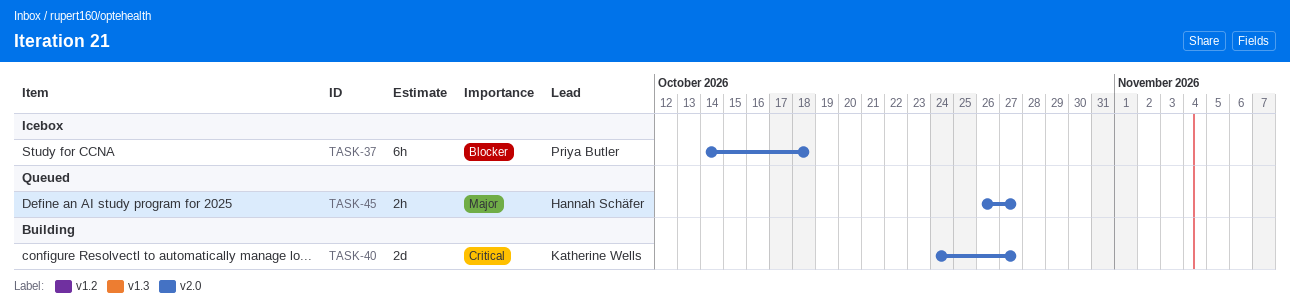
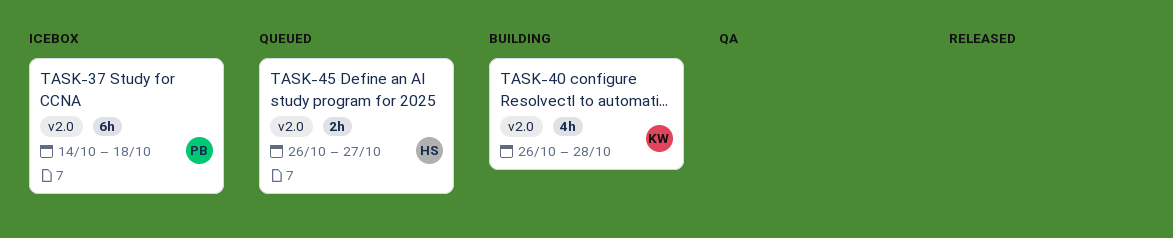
TASK-40, estimate: 2d -> 4h
TASK-40, start: Oct 24 -> Oct 26
TASK-40, due: Oct 27 -> Oct 28

